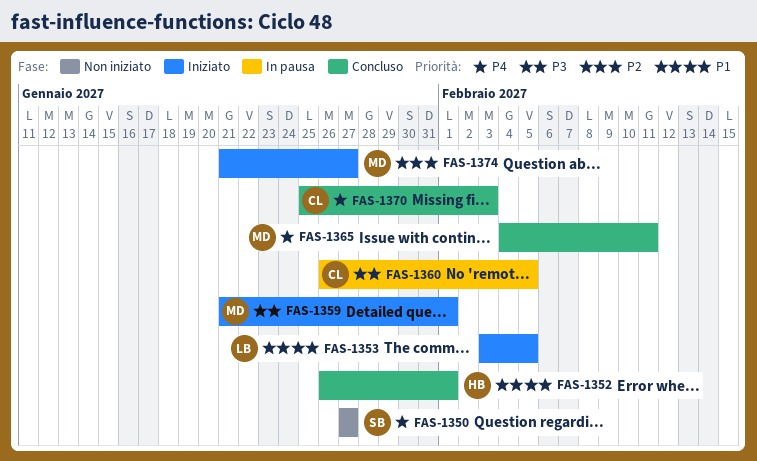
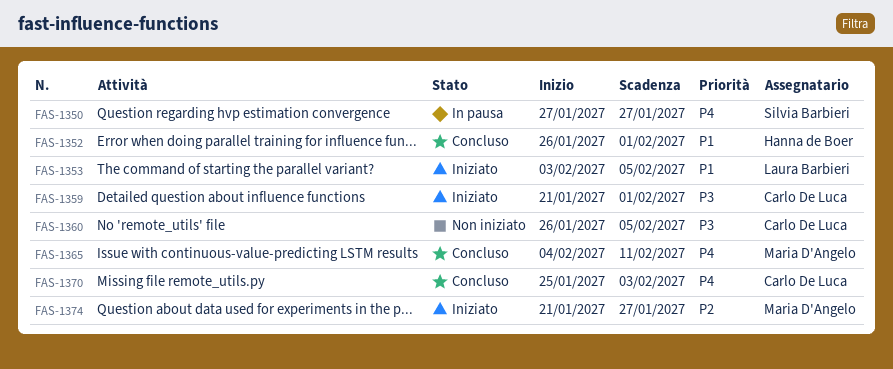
FAS-1350, status: Non iniziato -> In pausa
FAS-1359, owner: Maria D'Angelo -> Carlo De Luca
FAS-1360, status: In pausa -> Non iniziato

